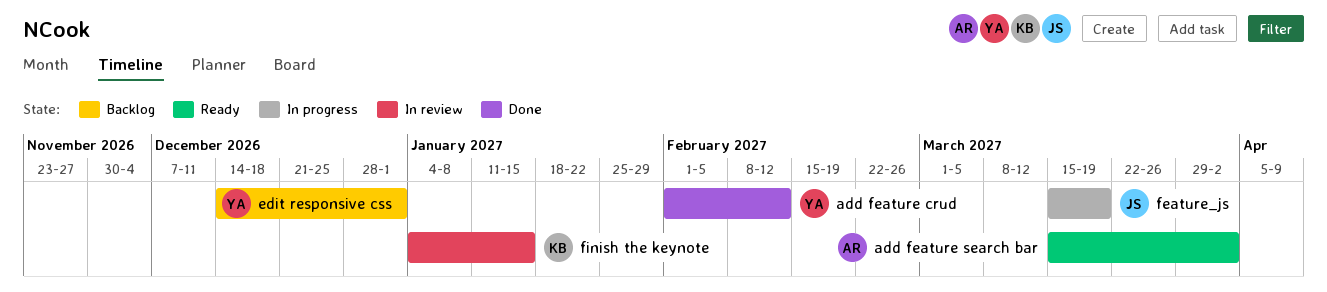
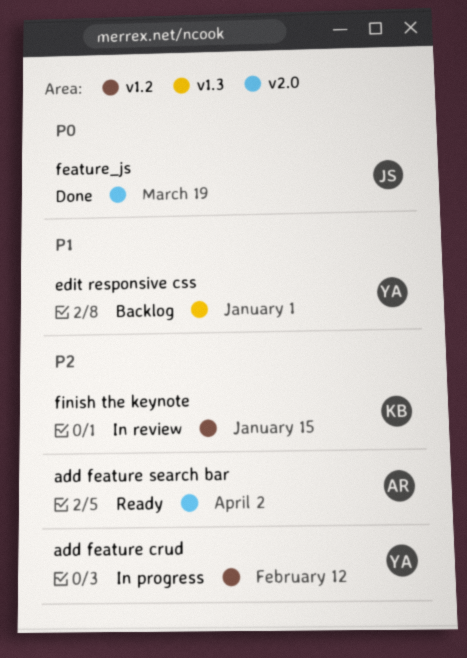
add feature crud, status: Done -> In progress
feature_js, status: In progress -> Done

